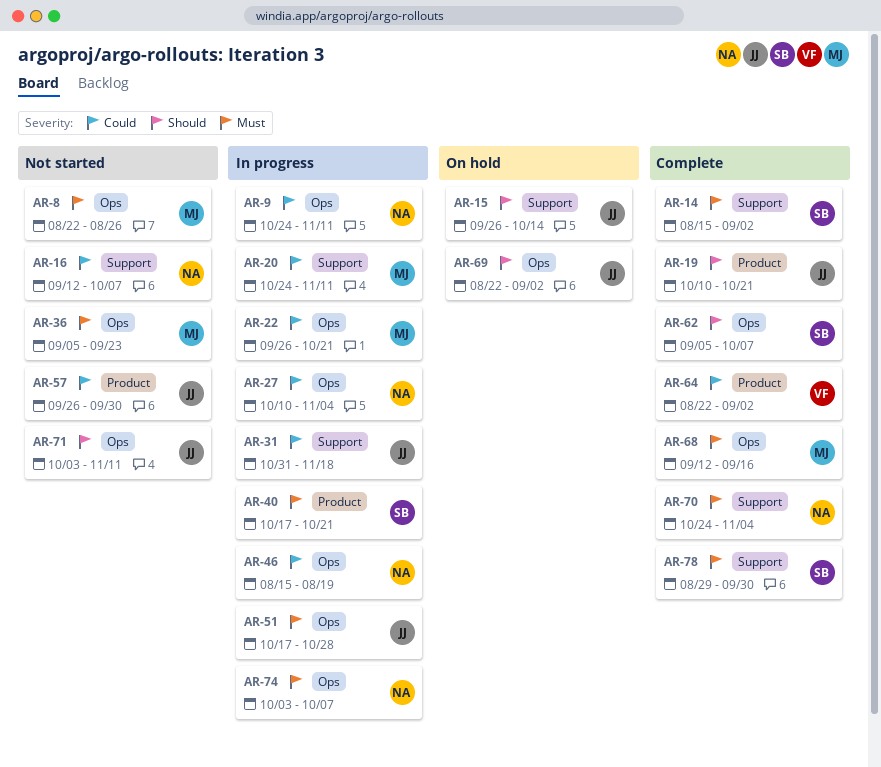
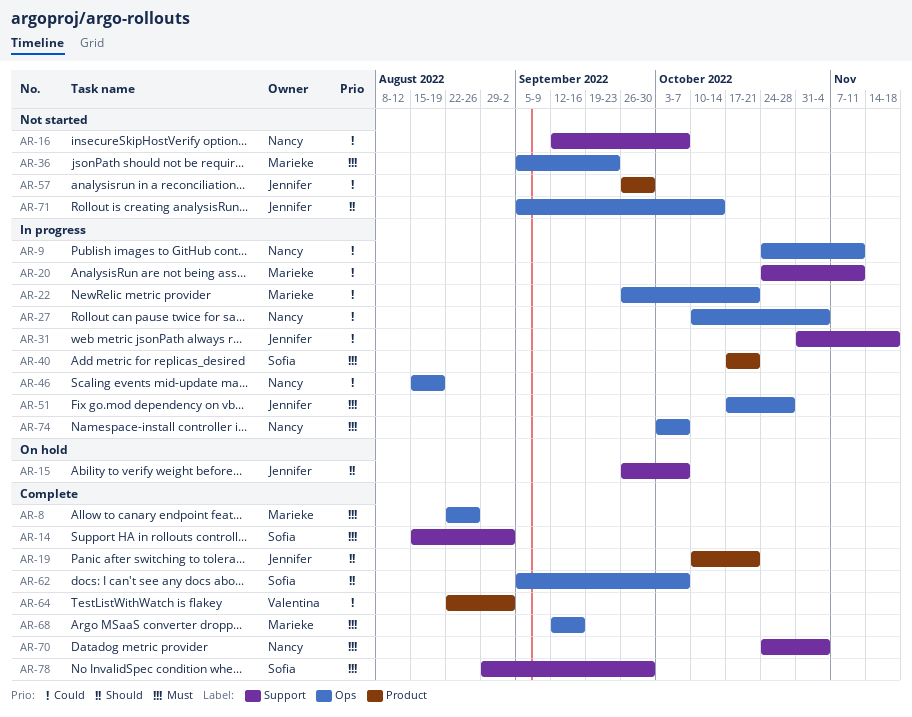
AR-8, status: Not started -> Complete
AR-15, due: Oct 14 -> Oct 7
AR-69: present -> none
AR-71, start: Oct 3 -> Sep 5
AR-71, due: Nov 11 -> Oct 14

